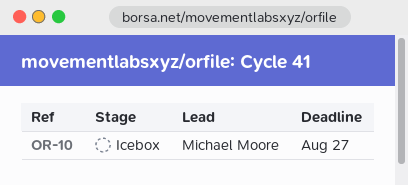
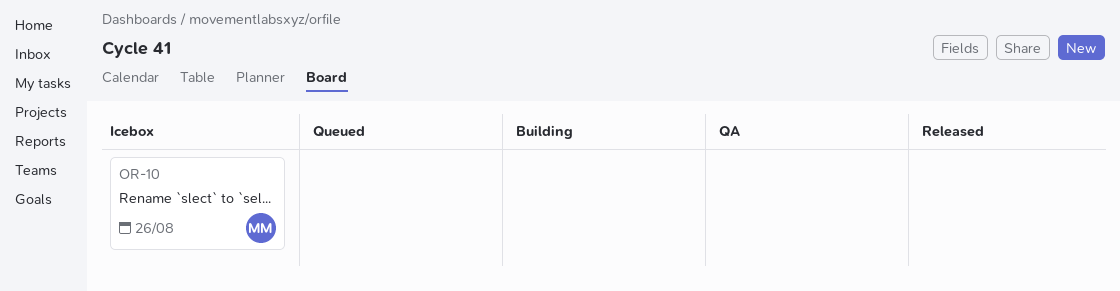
OR-10, due: Aug 27 -> Aug 26

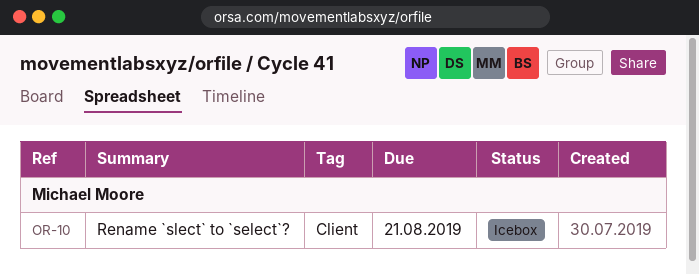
OR-10, due: Aug 26 -> Aug 21

